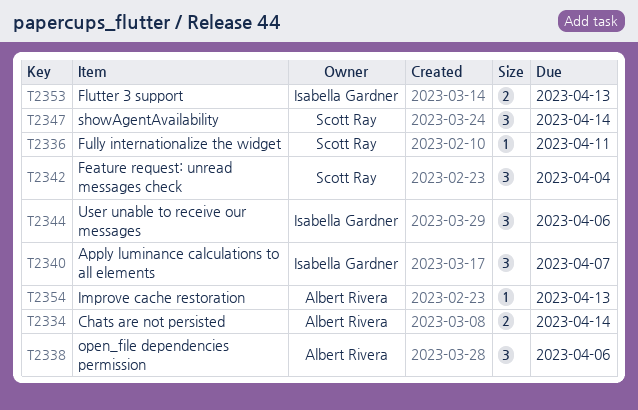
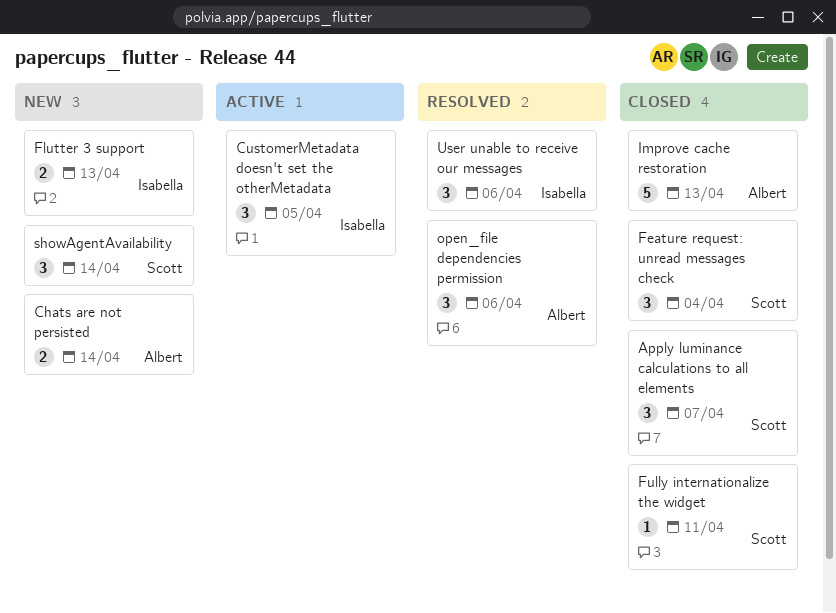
Apply luminance calculations to all elements, owner: Isabella Gardner -> Scott Ray
CustomerMetadata doesn't set the otherMetadata: none -> present
Improve cache restoration, estimate: 1 -> 5

